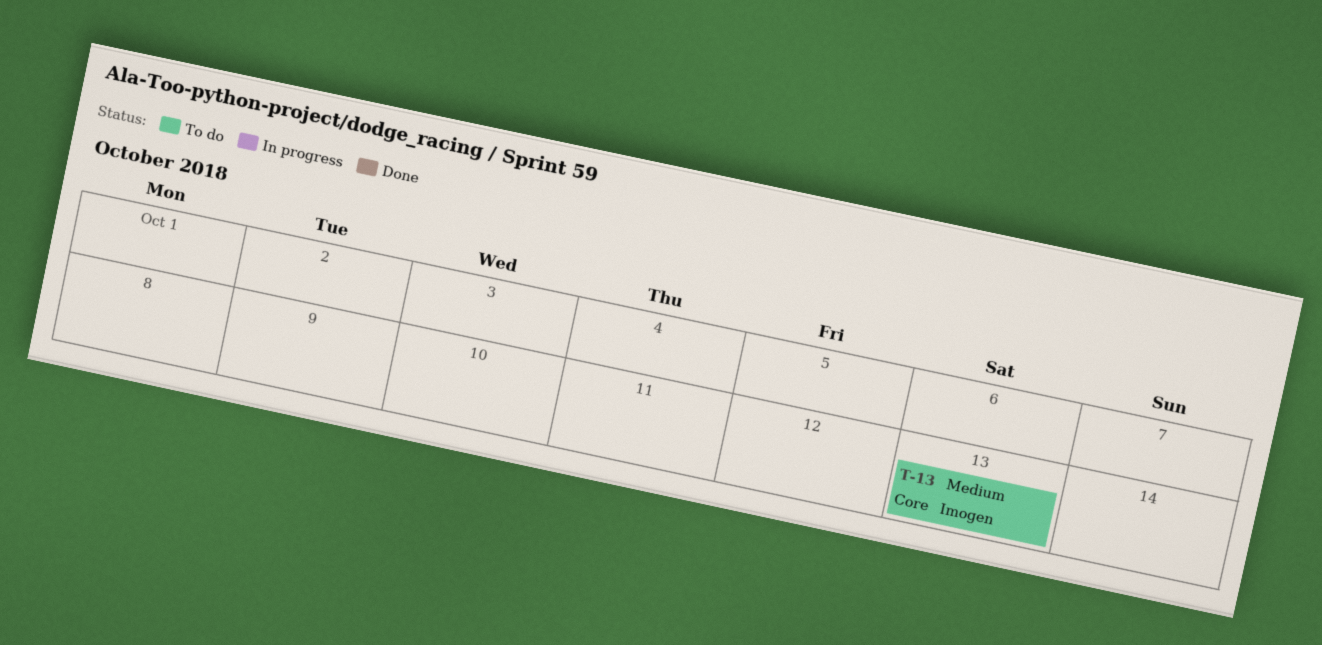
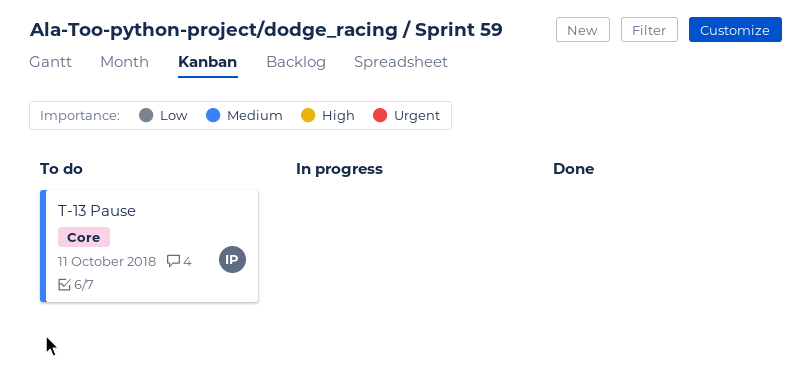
T-13, due: Oct 13 -> Oct 11

